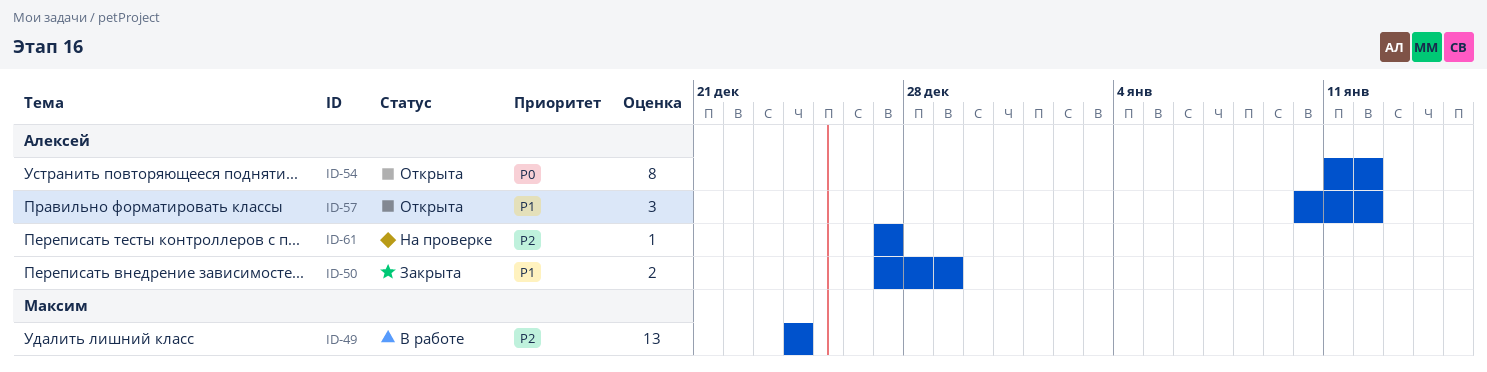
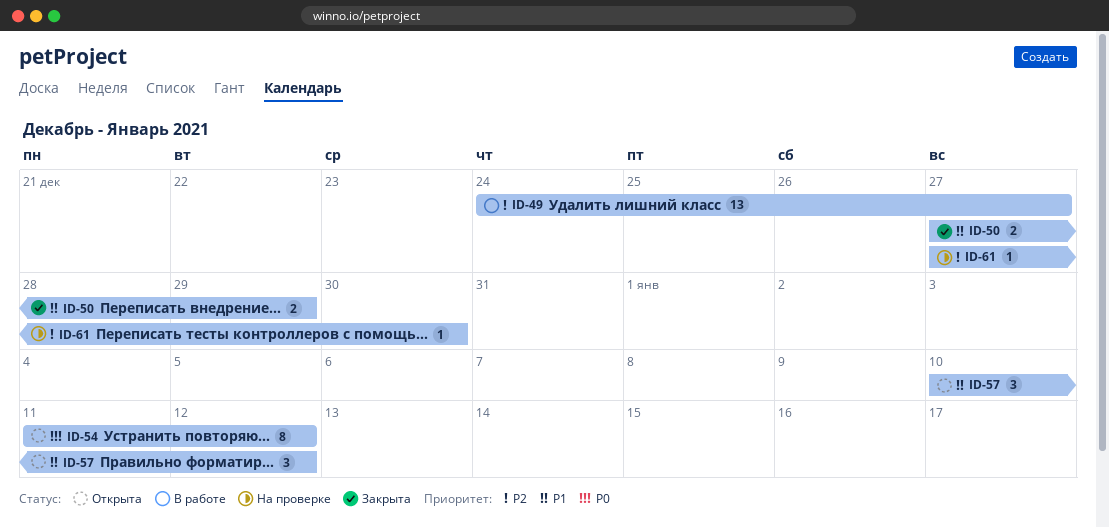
ID-49, due: Dec 24 -> Dec 27
ID-61, due: Dec 27 -> Dec 30

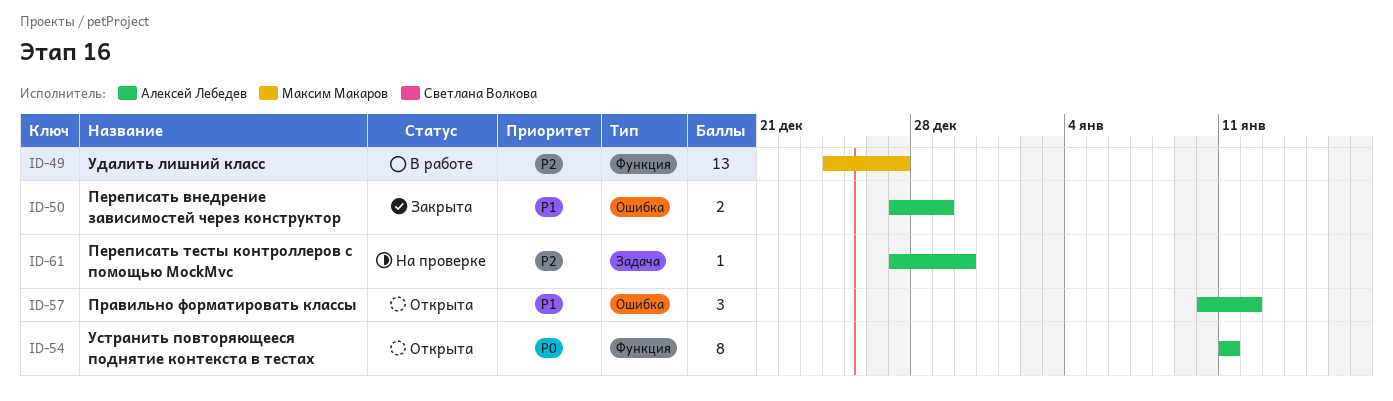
ID-54, due: Jan 12 -> Jan 11

